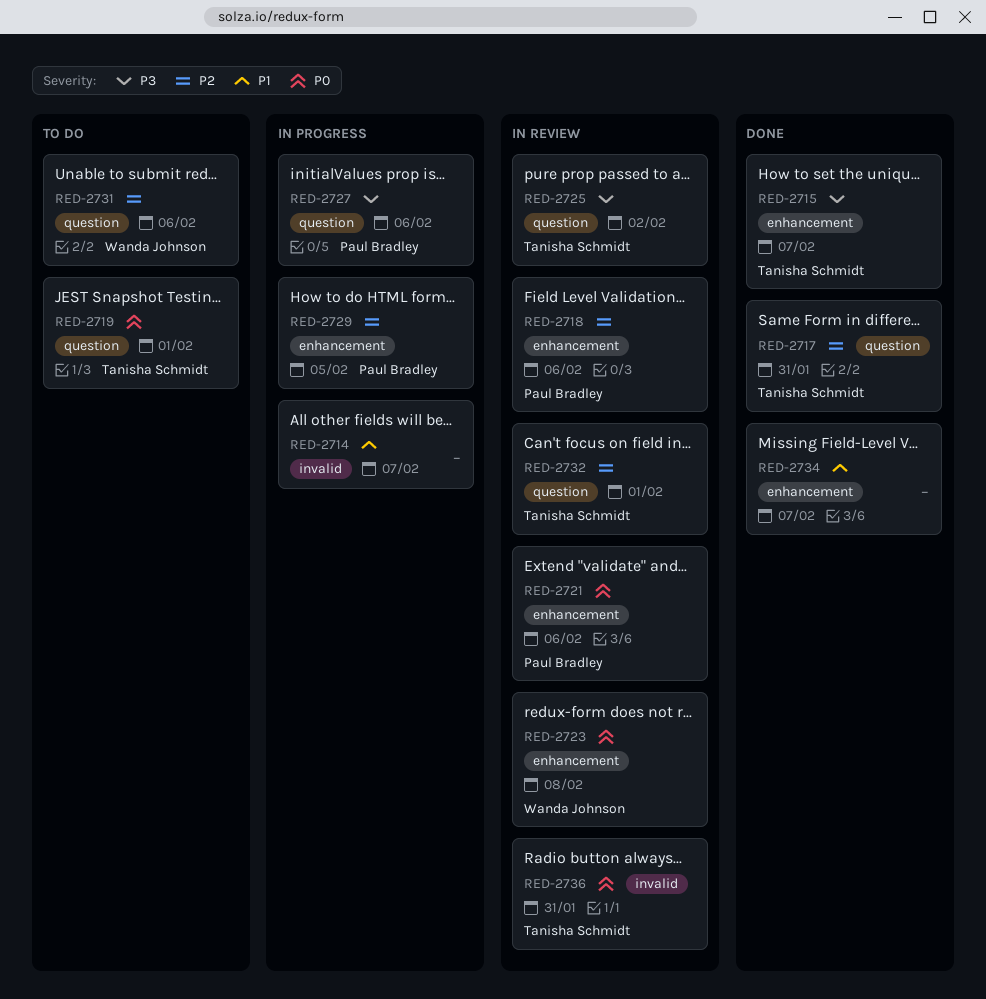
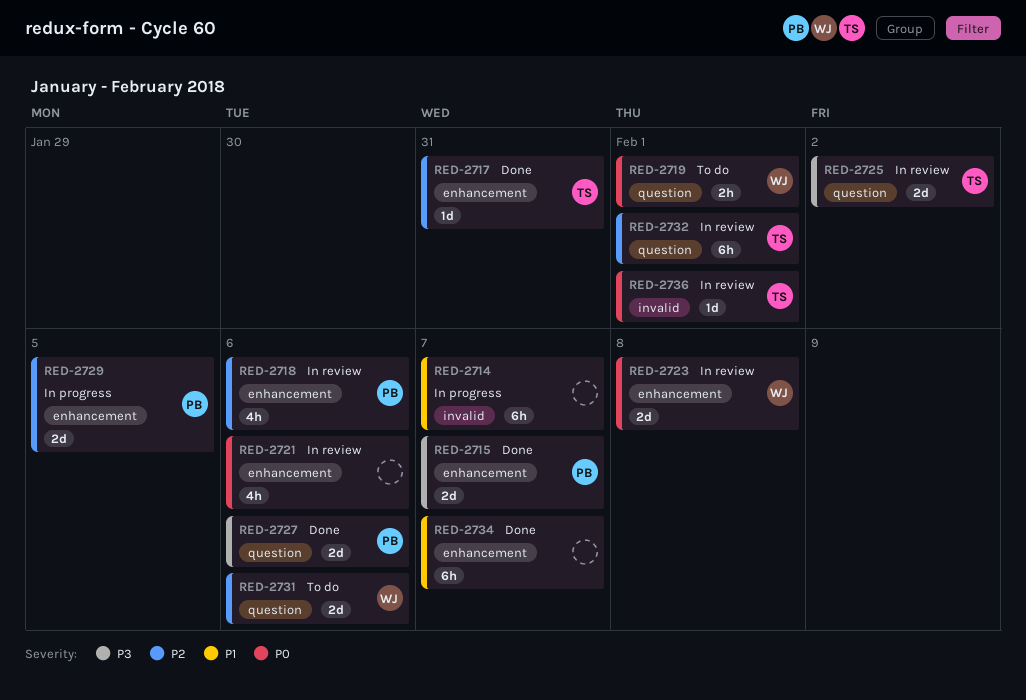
RED-2715, owner: Tanisha Schmidt -> Paul Bradley
RED-2717, label: question -> enhancement
RED-2719, owner: Tanisha Schmidt -> Wanda Johnson
RED-2721, owner: Paul Bradley -> none
RED-2727, status: In progress -> Done
RED-2736, due: Jan 31 -> Feb 1

